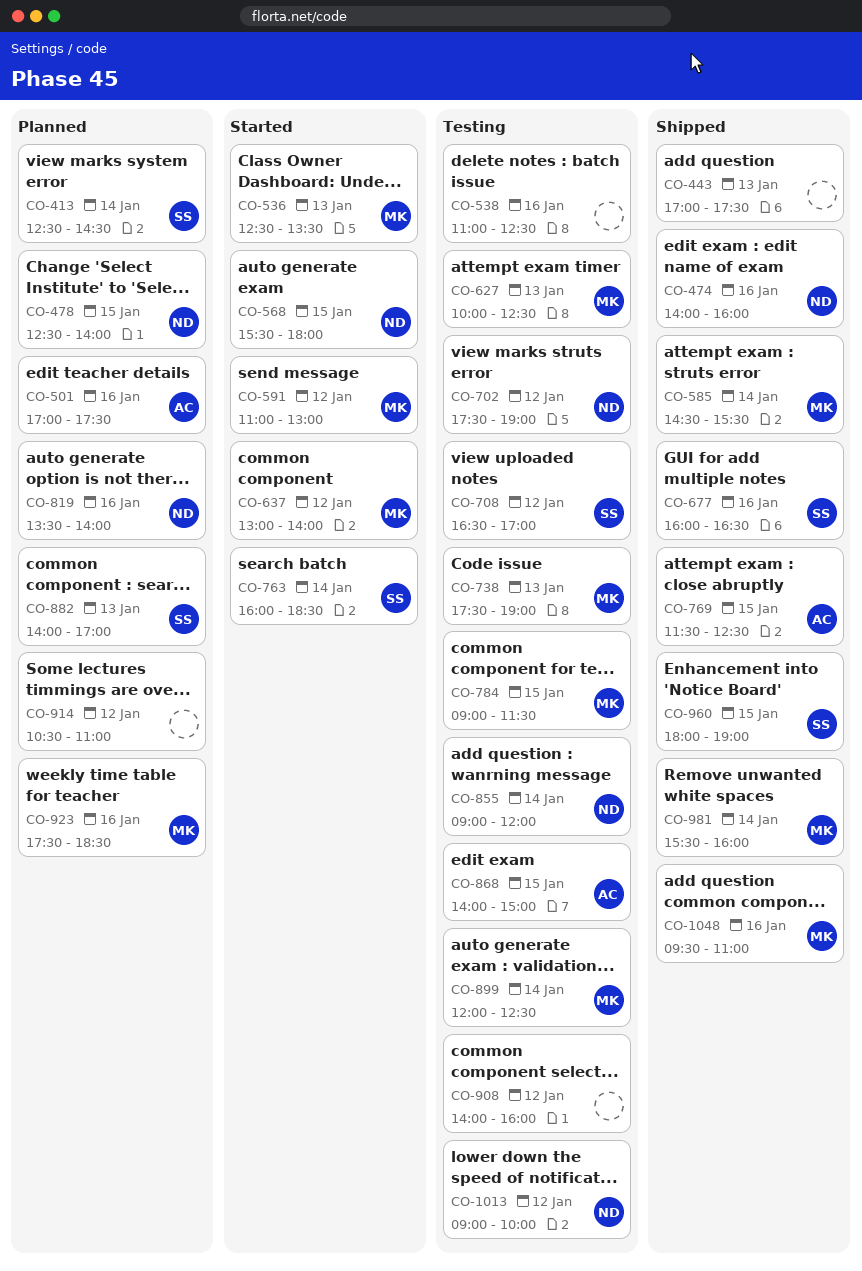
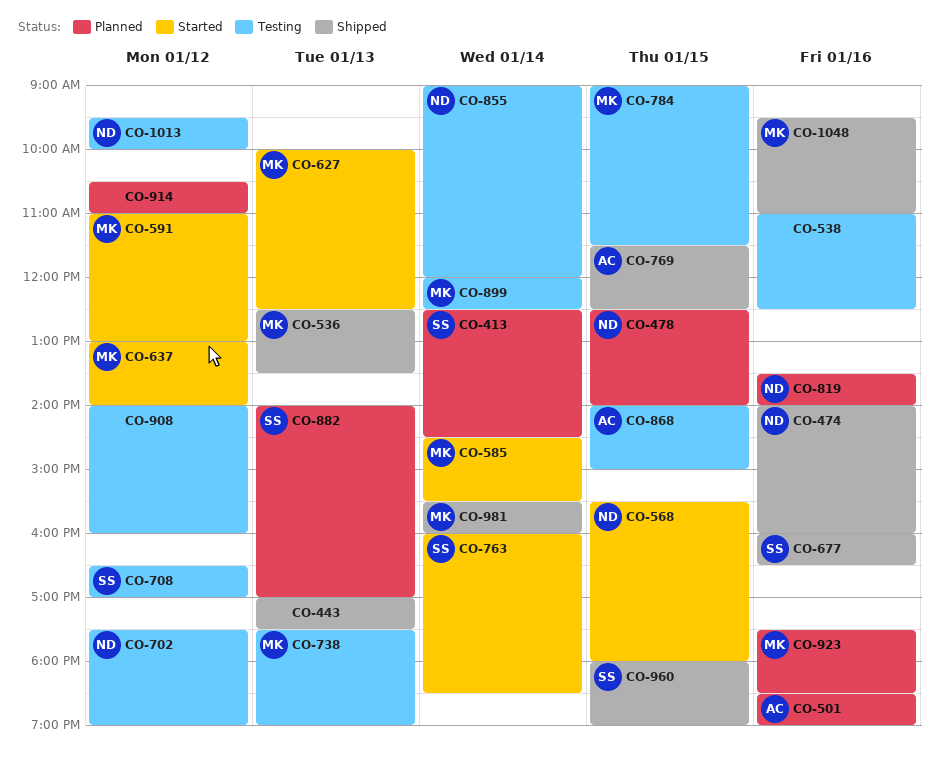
CO-501, begins: 17:00 -> 18:30
CO-501, ends: 17:30 -> 19:00
CO-536, status: Started -> Shipped
CO-585, status: Shipped -> Started
CO-627, status: Testing -> Started
CO-1013, begins: 09:00 -> 09:30

